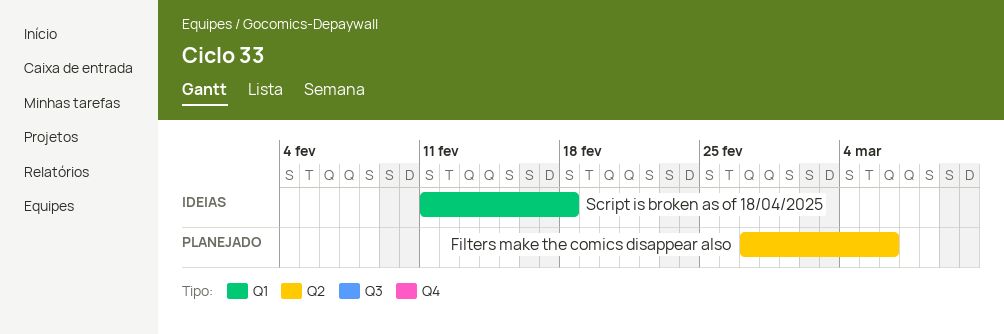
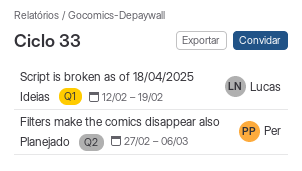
Script is broken as of 18/04/2025, start: Feb 11 -> Feb 12
Script is broken as of 18/04/2025, due: Feb 18 -> Feb 19

